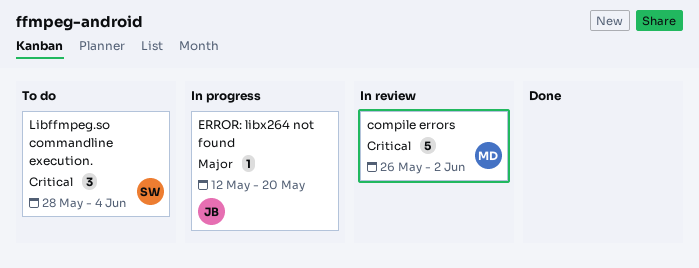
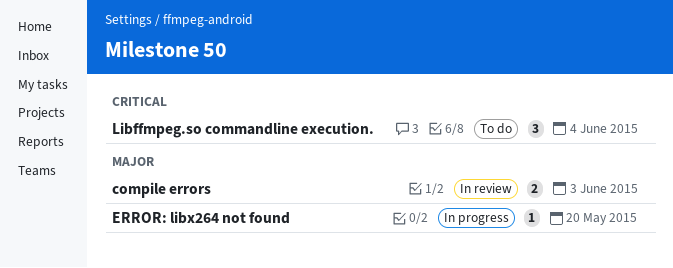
compile errors, priority: Critical -> Major
compile errors, estimate: 5 -> 2
compile errors, due: Jun 2 -> Jun 3

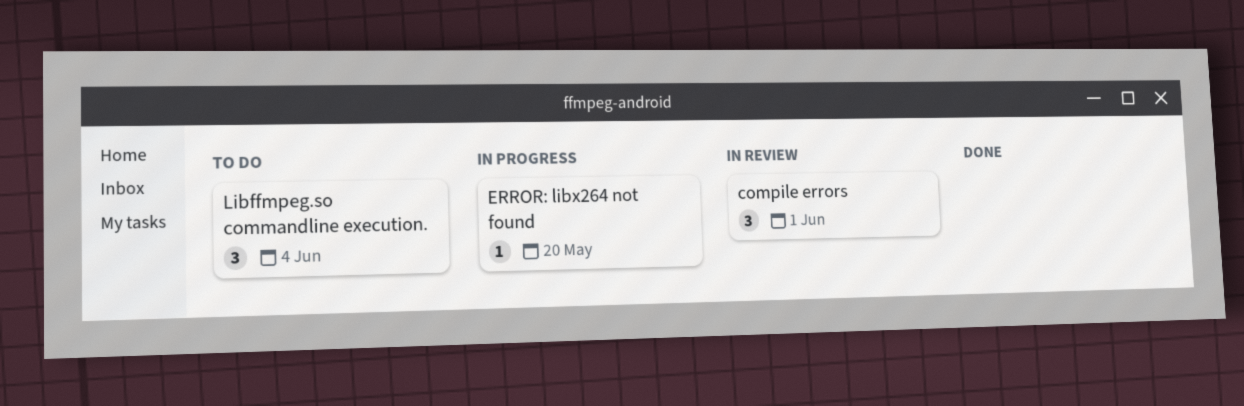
compile errors, estimate: 2 -> 3
compile errors, due: Jun 3 -> Jun 1

